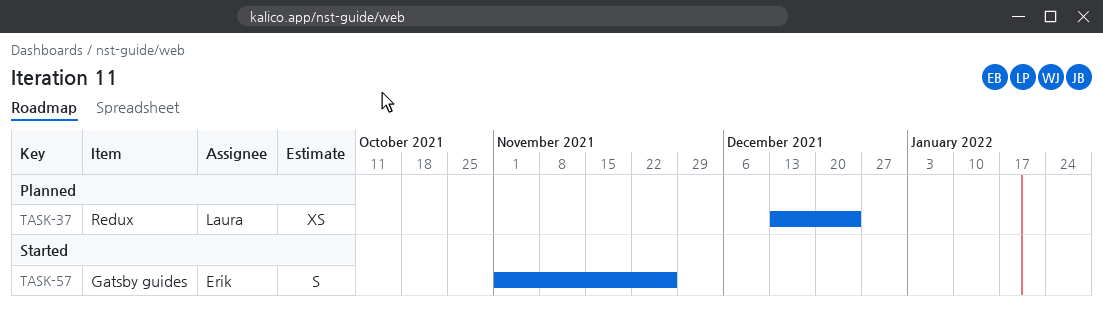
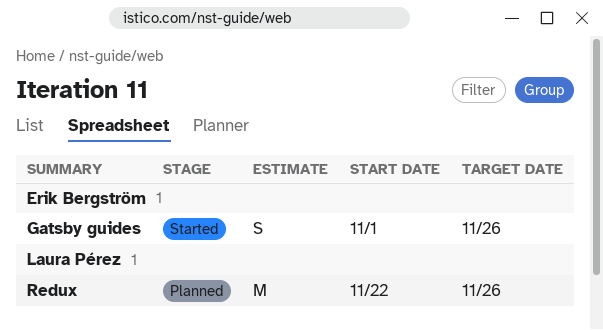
Redux, estimate: XS -> M
Redux, start: Dec 13 -> Nov 22
Redux, due: Dec 24 -> Nov 26

